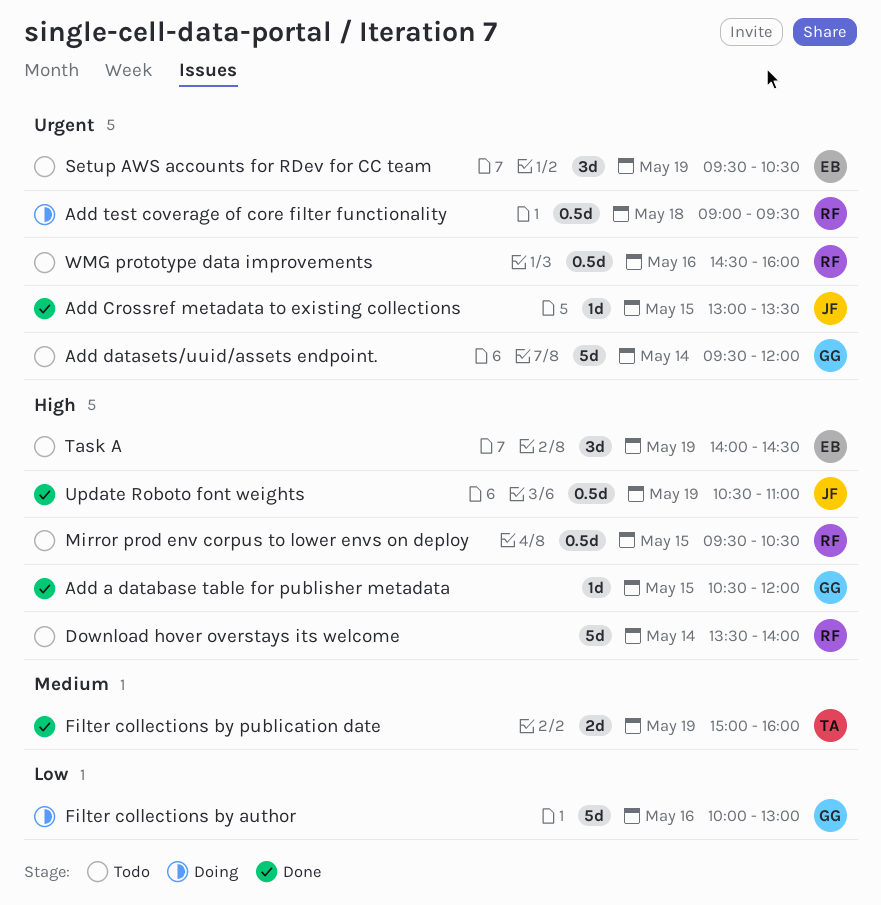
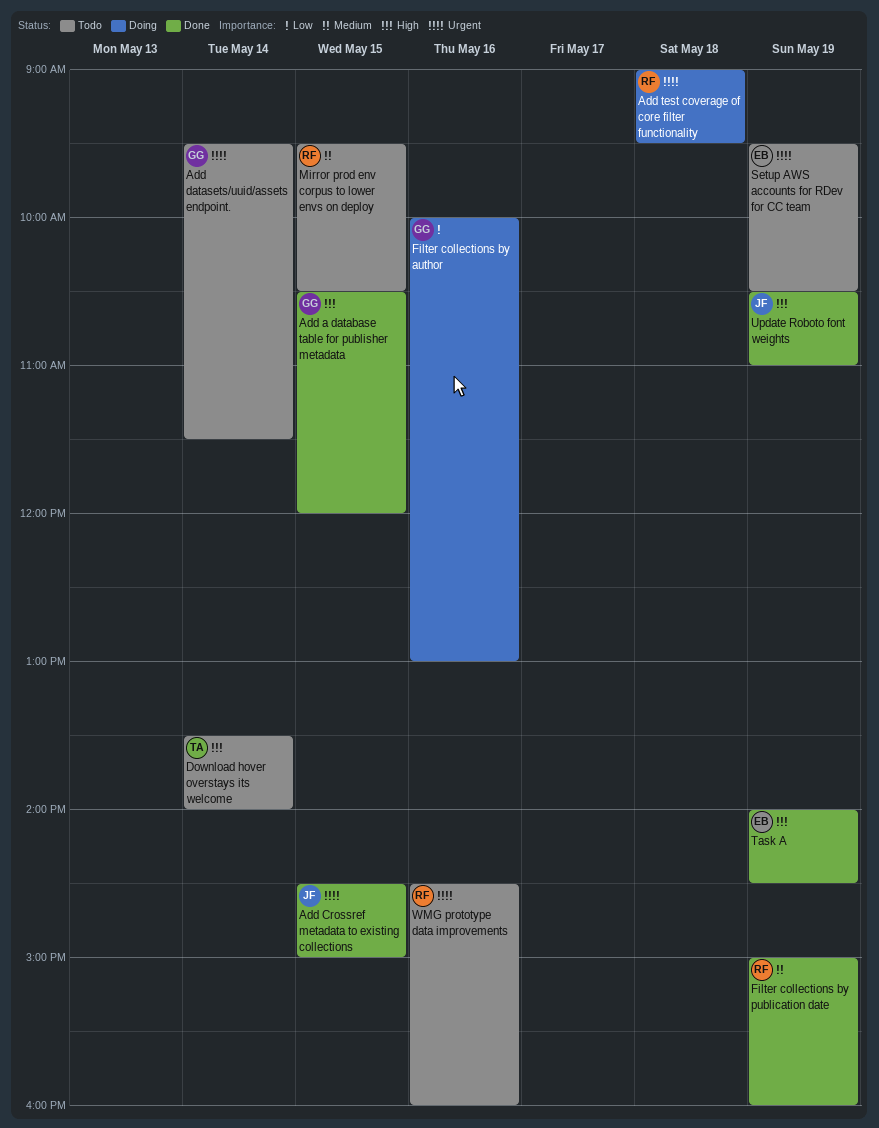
Add Crossref metadata to existing collections, begins: 13:00 -> 14:30
Add Crossref metadata to existing collections, ends: 13:30 -> 15:00
Add datasets/uuid/assets endpoint., ends: 12:00 -> 11:30
Download hover overstays its welcome, owner: RF -> TA
Filter collections by publication date, owner: TA -> RF
Mirror prod env corpus to lower envs on deploy, priority: High -> Medium
Task A, status: Todo -> Done

